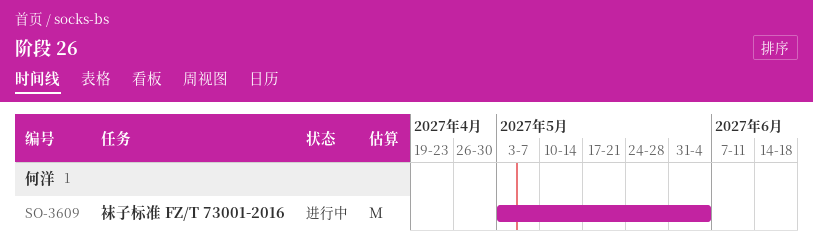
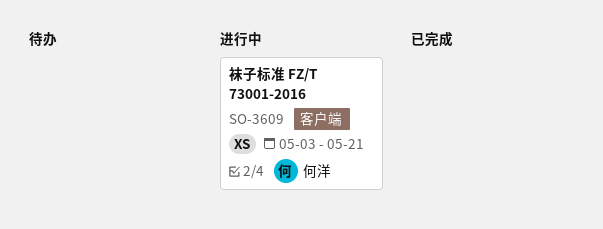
SO-3609, estimate: M -> XS
SO-3609, due: Jun 4 -> May 21

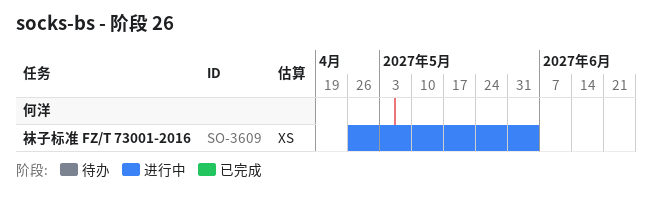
SO-3609, start: May 3 -> Apr 26
SO-3609, due: May 21 -> Jun 4

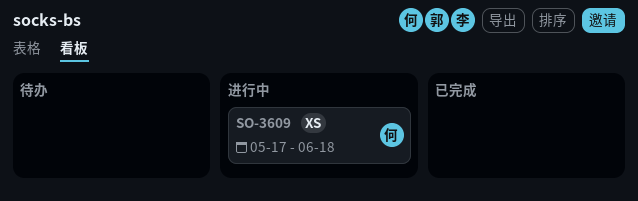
SO-3609, start: Apr 26 -> May 17
SO-3609, due: Jun 4 -> Jun 18

